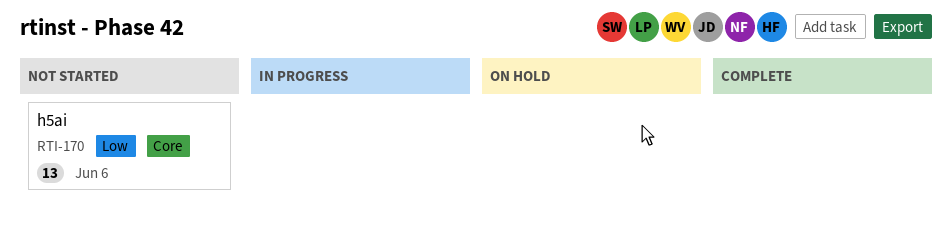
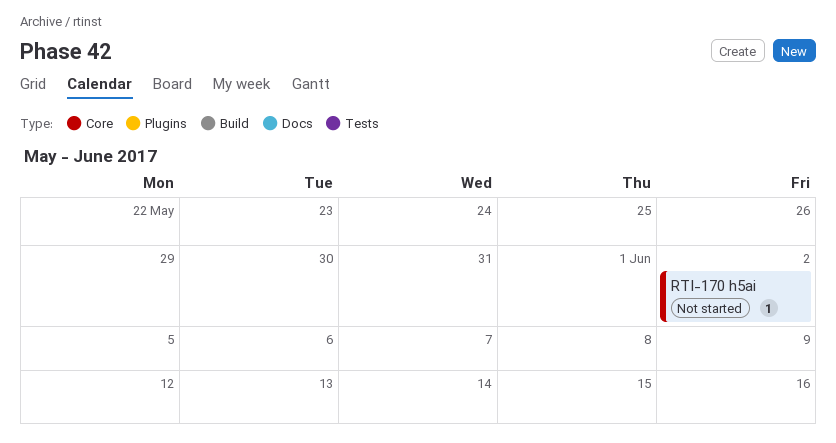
RTI-170, estimate: 13 -> 1
RTI-170, due: Jun 6 -> Jun 2

